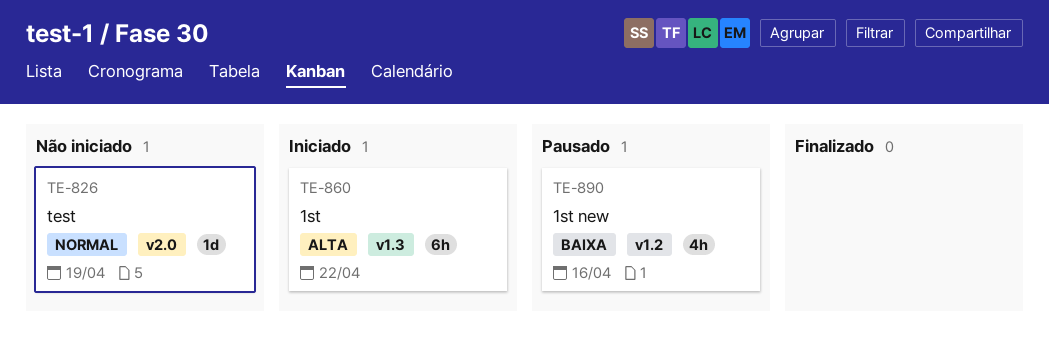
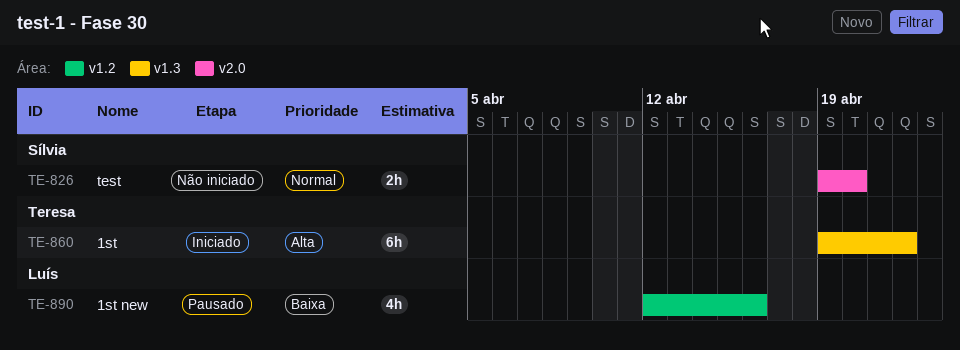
TE-826, estimate: 1d -> 2h
TE-826, due: Apr 19 -> Apr 20

